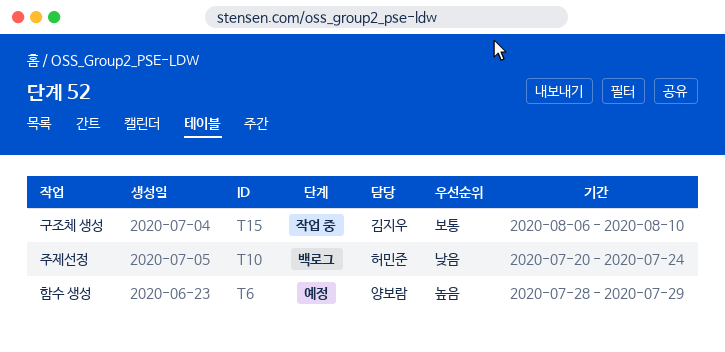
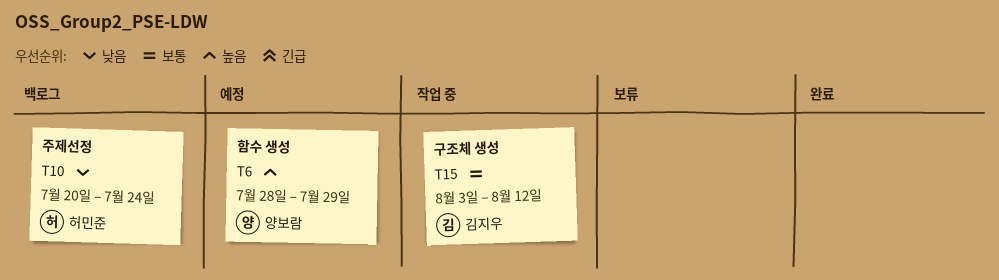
T15, start: Aug 6 -> Aug 3
T15, due: Aug 10 -> Aug 12

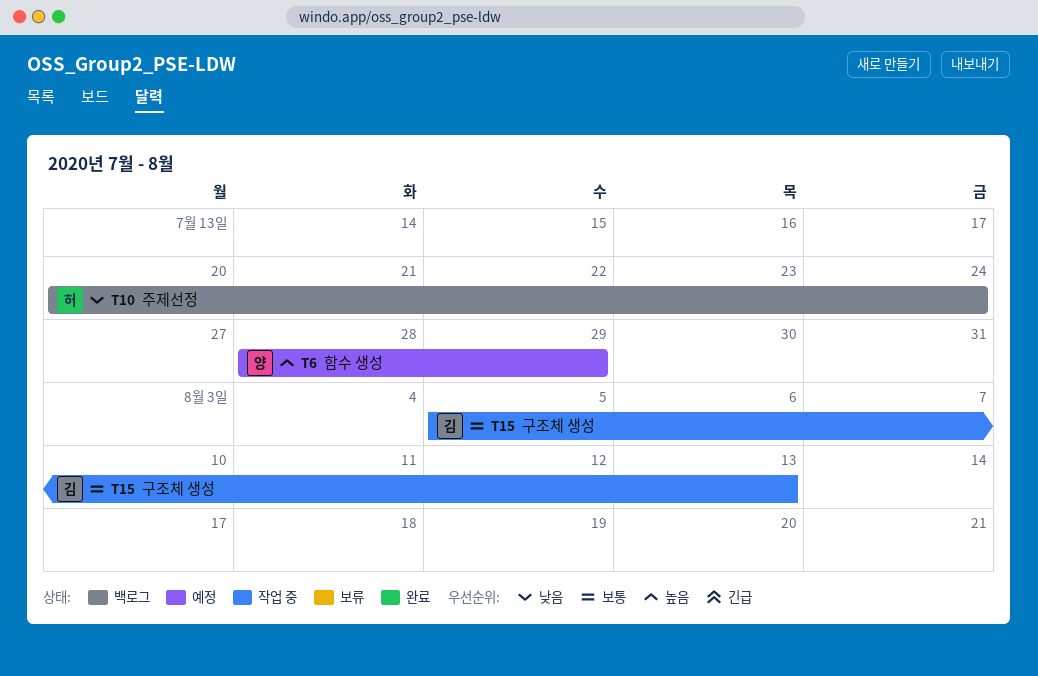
T15, start: Aug 3 -> Aug 5
T15, due: Aug 12 -> Aug 13

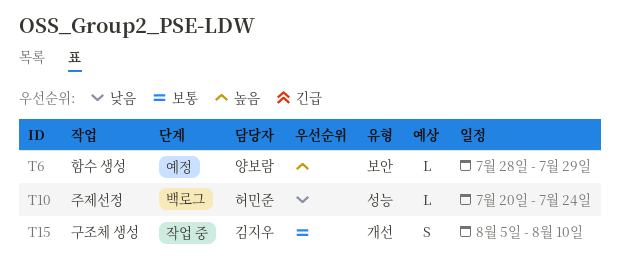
T15, due: Aug 13 -> Aug 10

